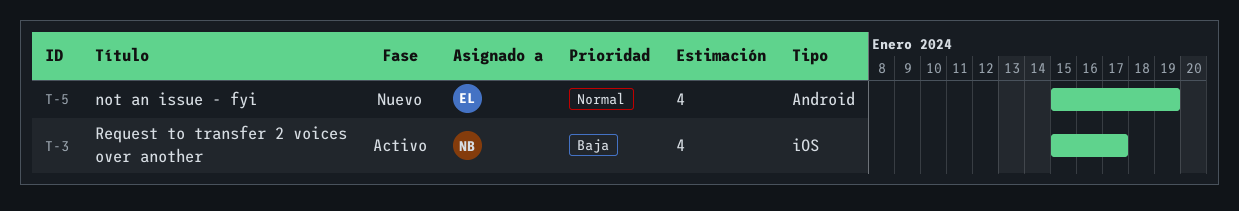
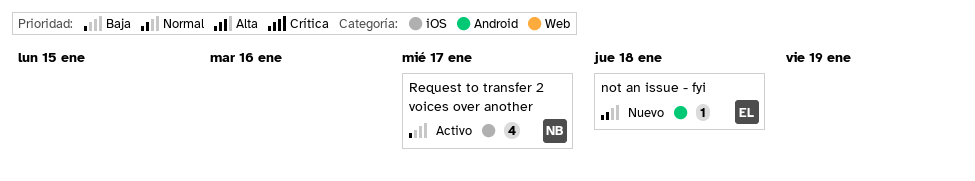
not an issue - fyi, estimate: 4 -> 1
not an issue - fyi, due: Jan 19 -> Jan 18

